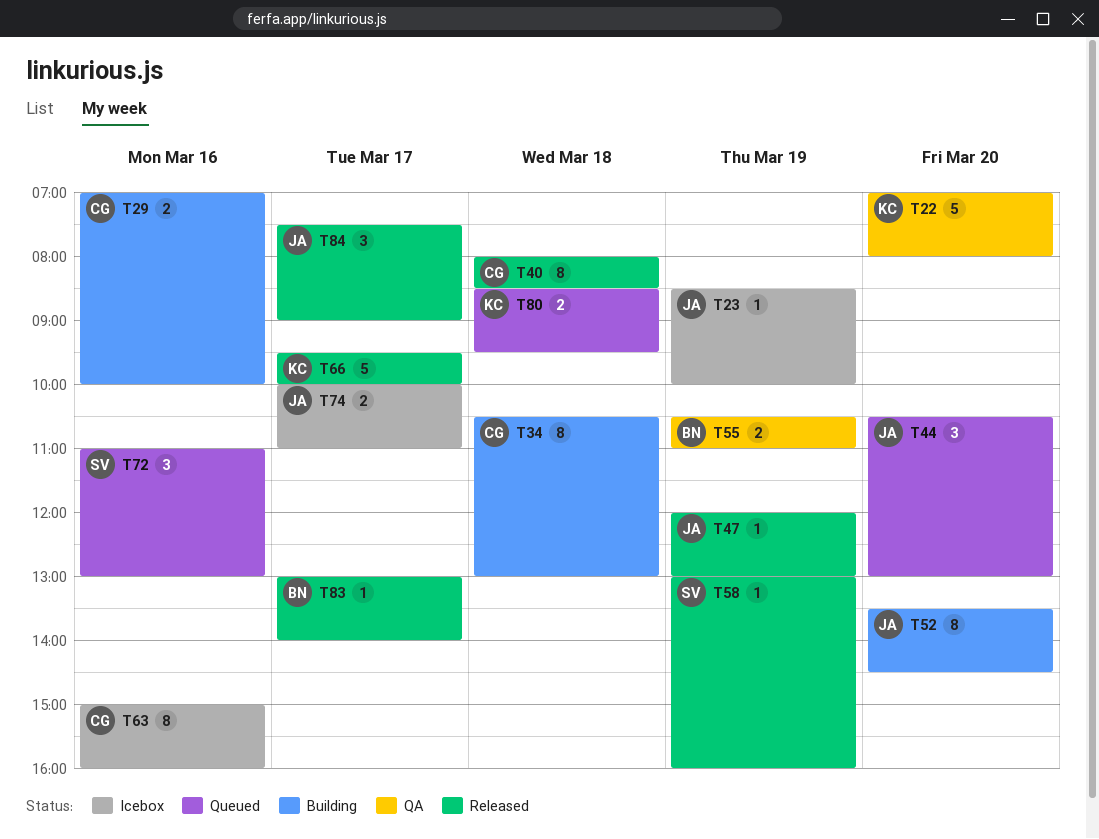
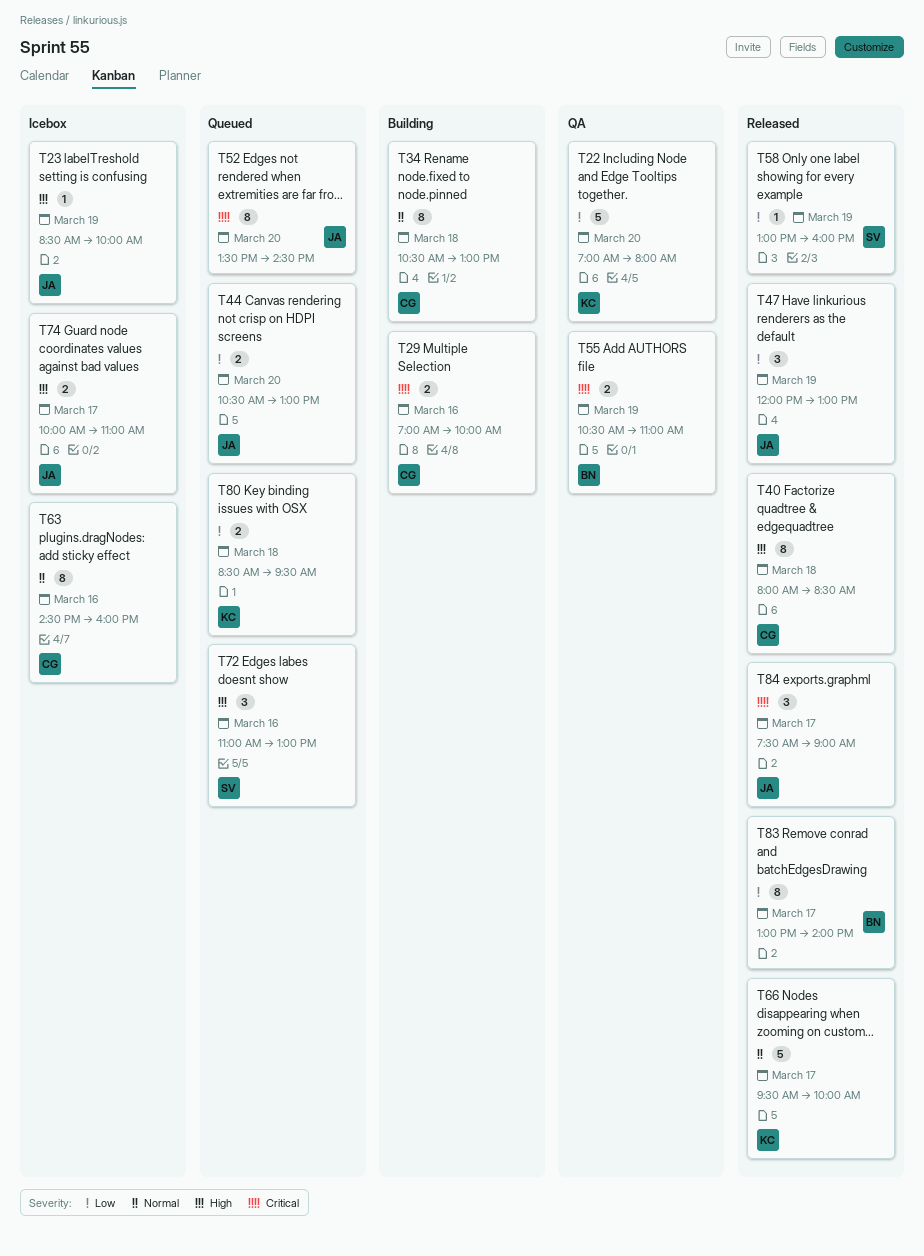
T44, estimate: 3 -> 2
T47, estimate: 1 -> 3
T52, status: Building -> Queued
T63, begins: 15:00 -> 14:30
T83, estimate: 1 -> 8

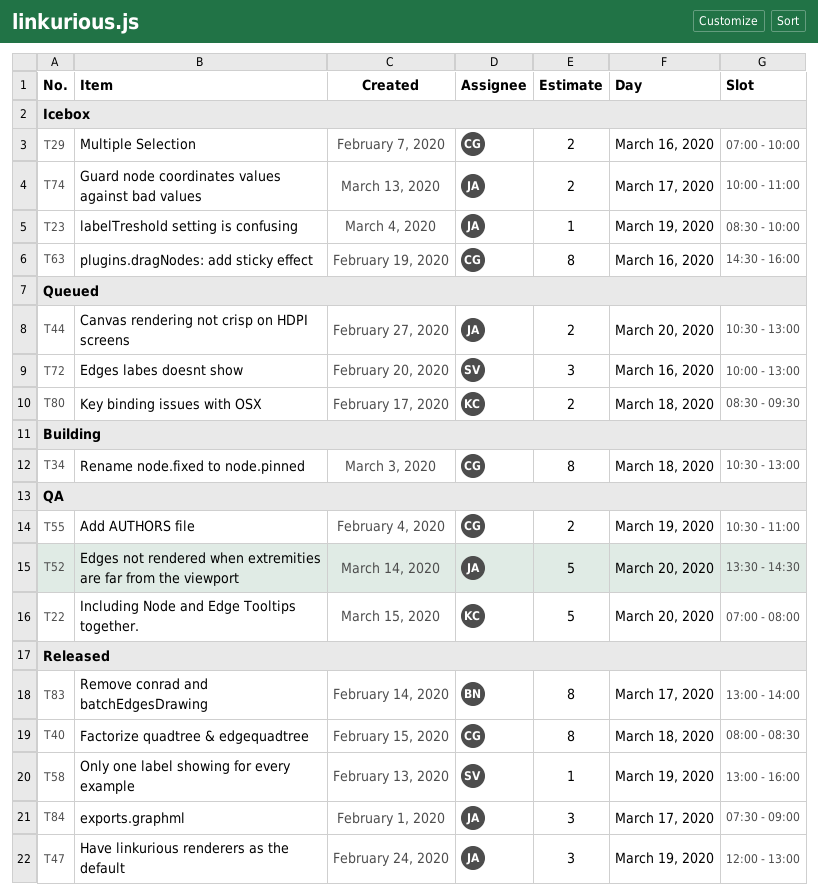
T29, status: Building -> Icebox
T52, status: Queued -> QA
T52, estimate: 8 -> 5
T55, owner: BN -> CG
T66: present -> none
T72, begins: 11:00 -> 10:00

